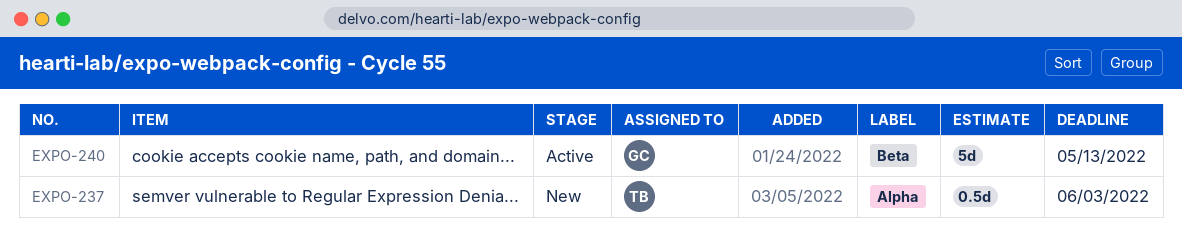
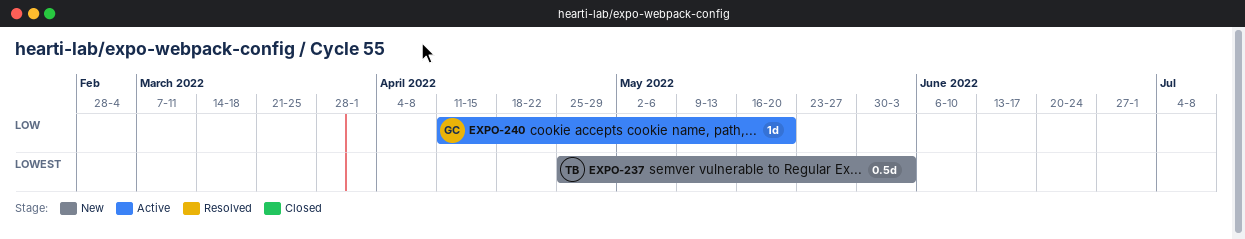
EXPO-240, estimate: 5d -> 1d
EXPO-240, due: May 13 -> May 20

